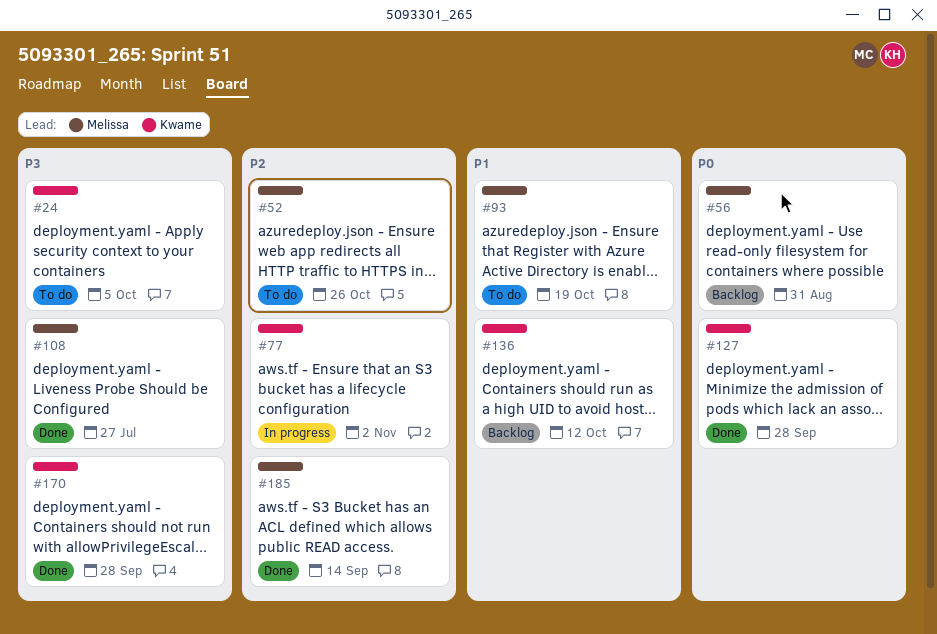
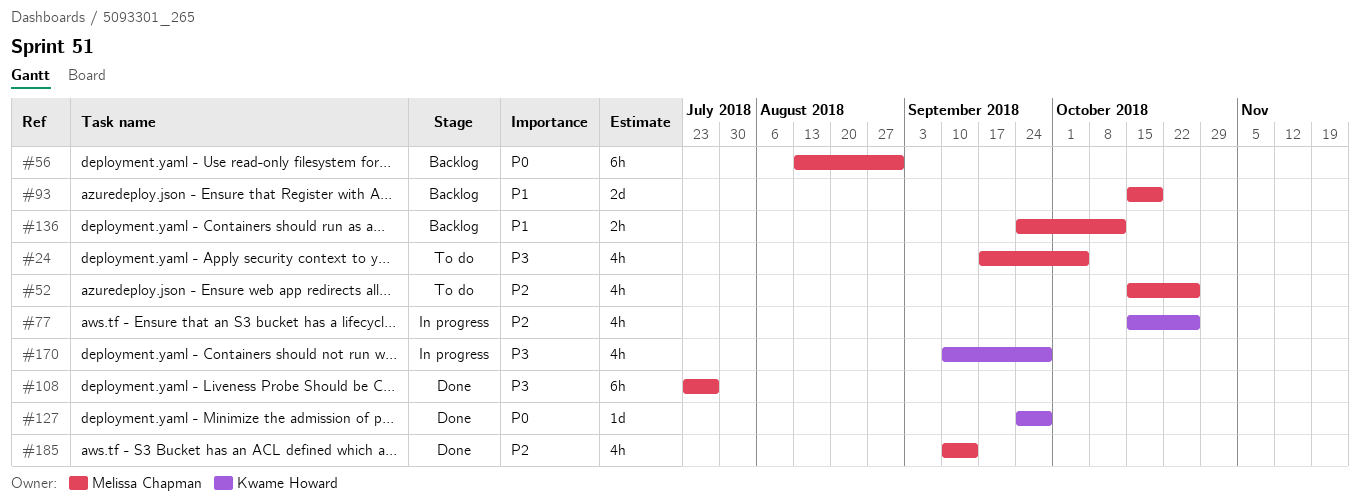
#24, owner: Kwame Howard -> Melissa Chapman
#77, due: Nov 2 -> Oct 26
#93, status: To do -> Backlog
#136, owner: Kwame Howard -> Melissa Chapman
#170, status: Done -> In progress

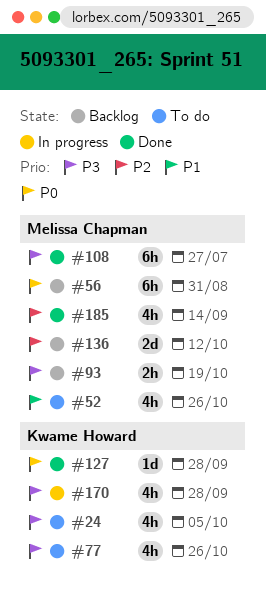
#24, owner: Melissa Chapman -> Kwame Howard
#52, priority: P2 -> P1
#77, status: In progress -> To do
#77, priority: P2 -> P3
#93, priority: P1 -> P3
#93, estimate: 2d -> 2h
#136, priority: P1 -> P2
#136, estimate: 2h -> 2d

